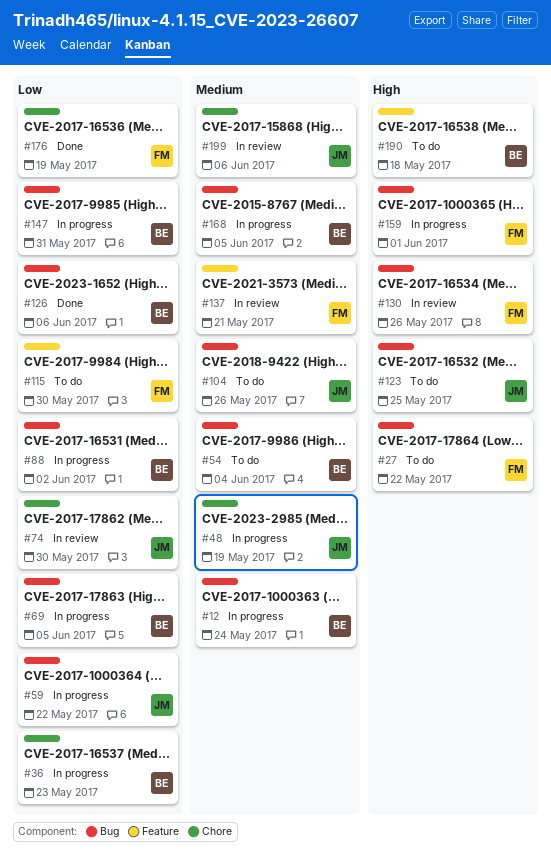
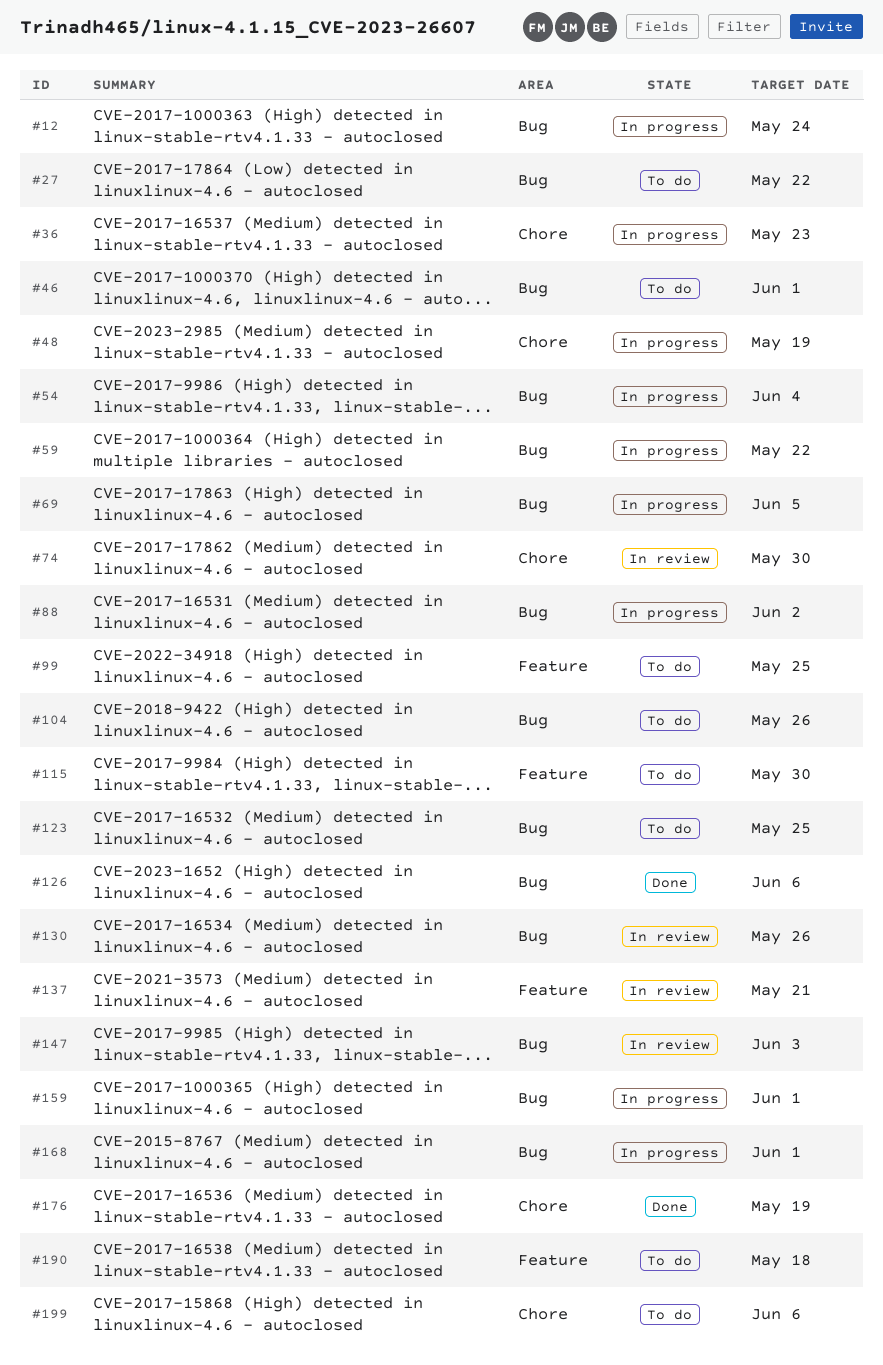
#46: none -> present
#54, status: To do -> In progress
#99: none -> present
#147, status: In progress -> In review
#147, due: May 31 -> Jun 3
#168, due: Jun 5 -> Jun 1
#199, status: In review -> To do

